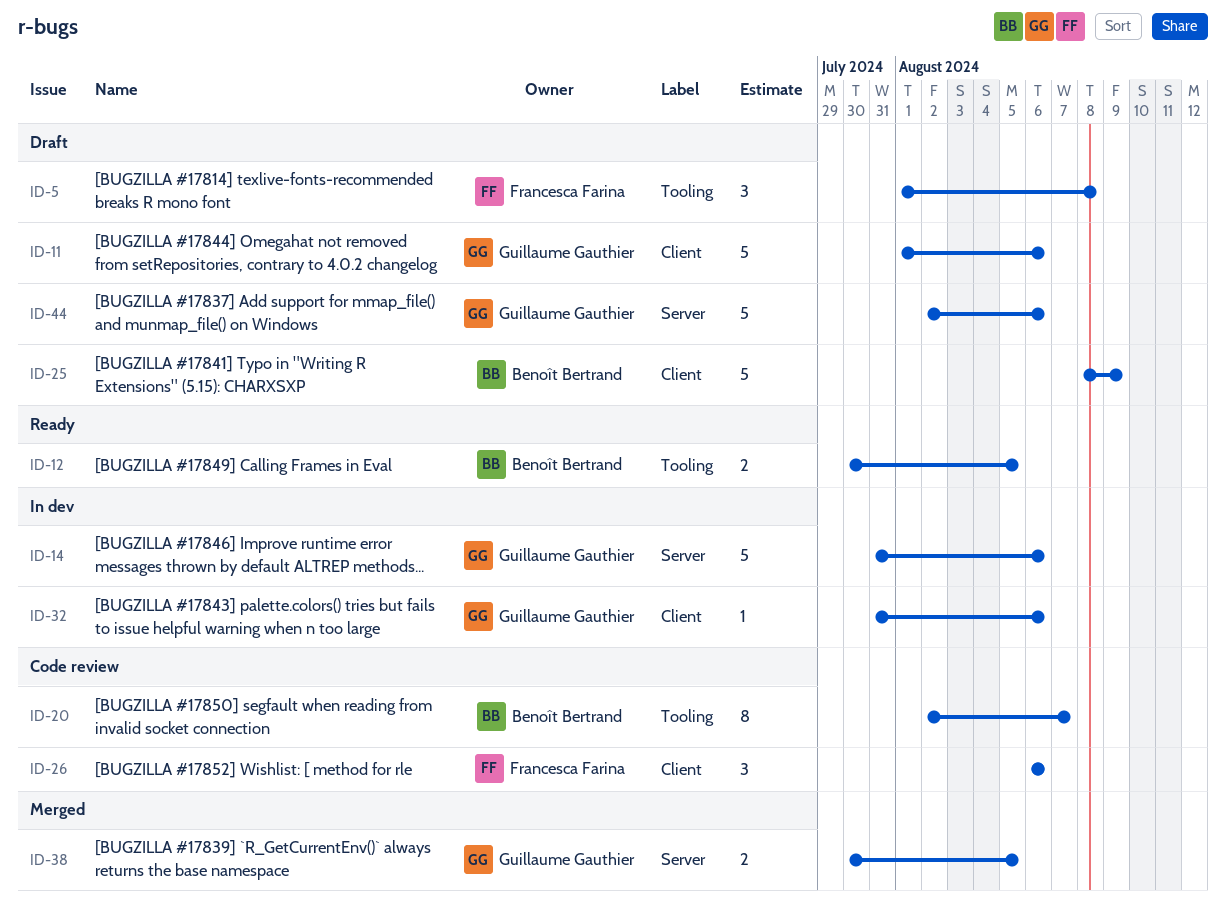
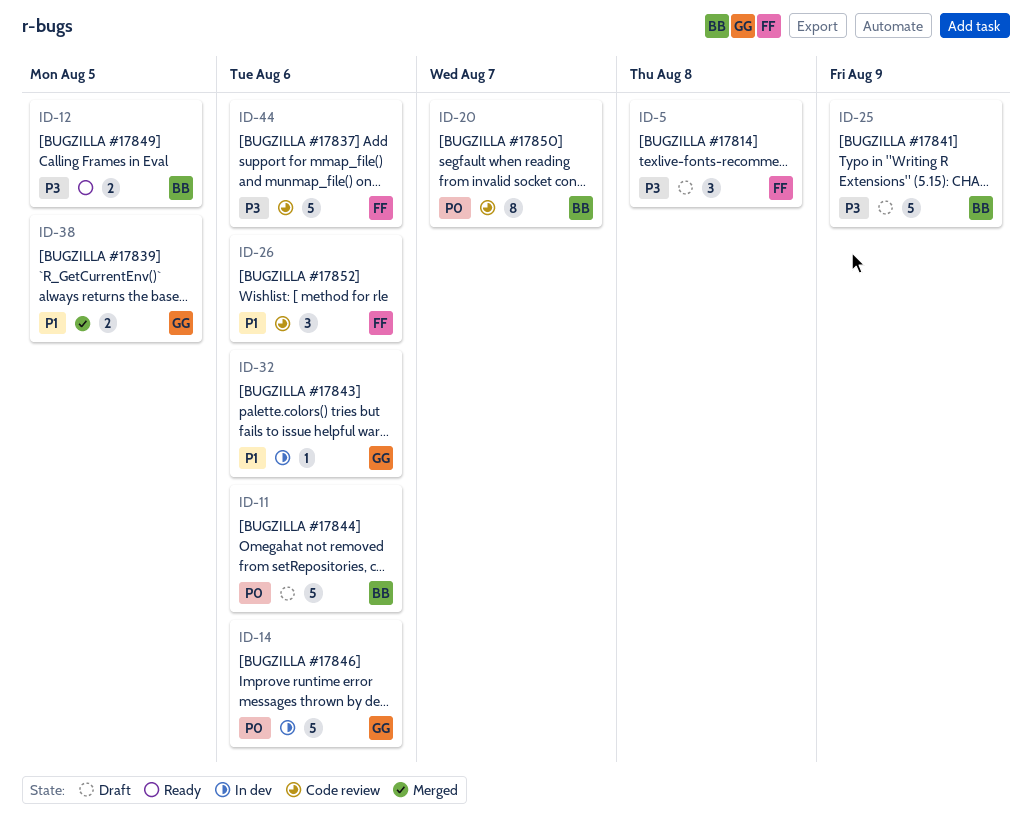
ID-11, owner: Guillaume Gauthier -> Benoît Bertrand
ID-44, status: Draft -> Code review
ID-44, owner: Guillaume Gauthier -> Francesca Farina

